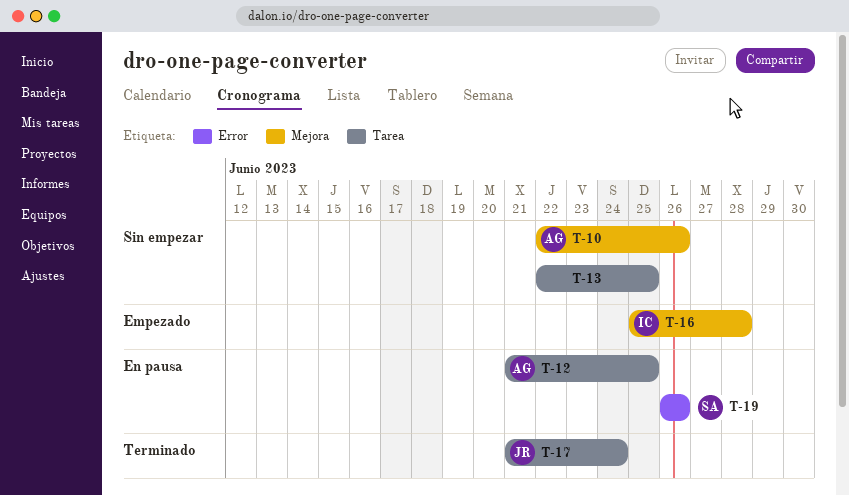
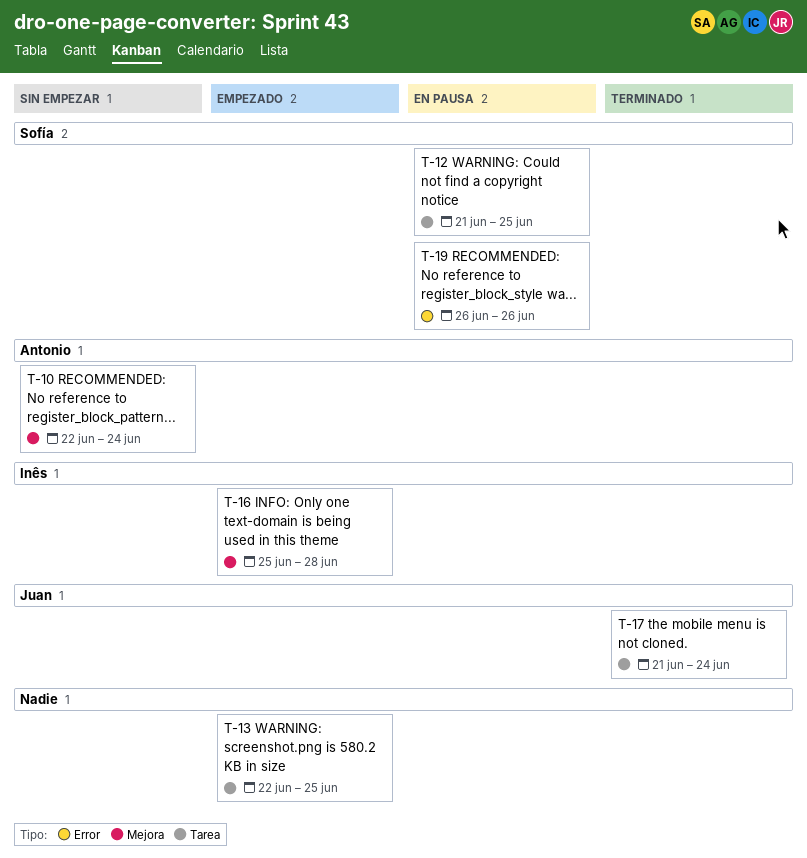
T-10, due: Jun 26 -> Jun 24
T-12, owner: Antonio -> Sofía
T-13, status: Sin empezar -> Empezado

